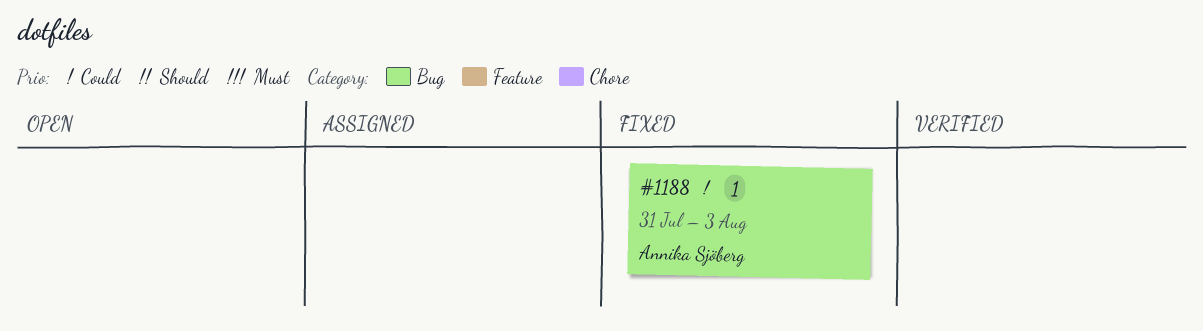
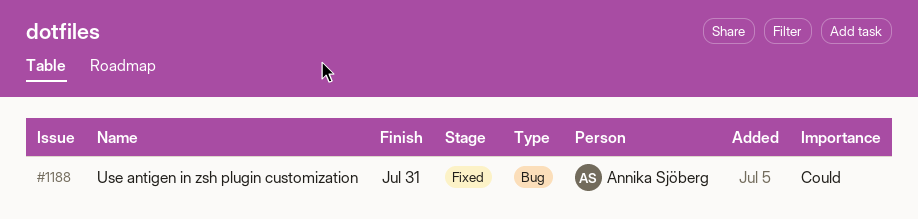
#1188, due: Aug 3 -> Jul 31

